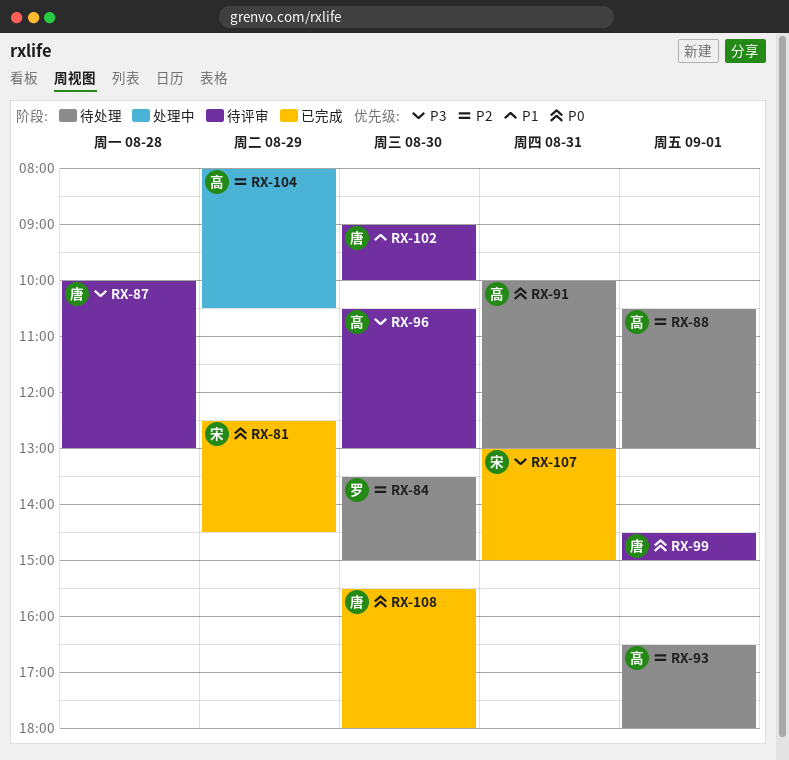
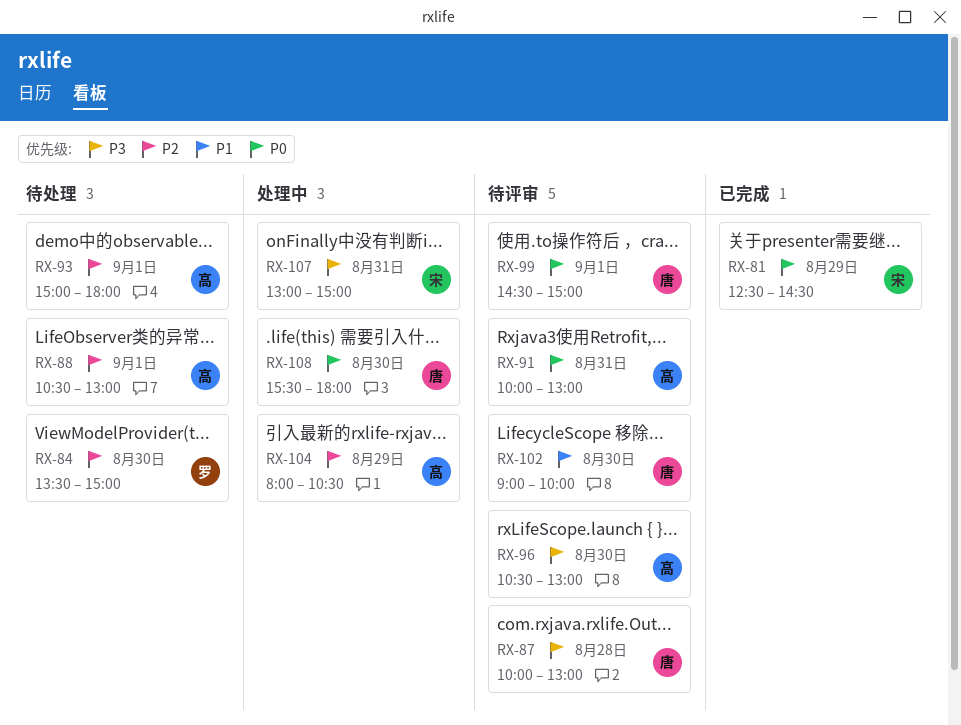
RX-91, status: 待处理 -> 待评审
RX-93, begins: 16:30 -> 15:00
RX-107, status: 已完成 -> 处理中
RX-108, status: 已完成 -> 处理中

